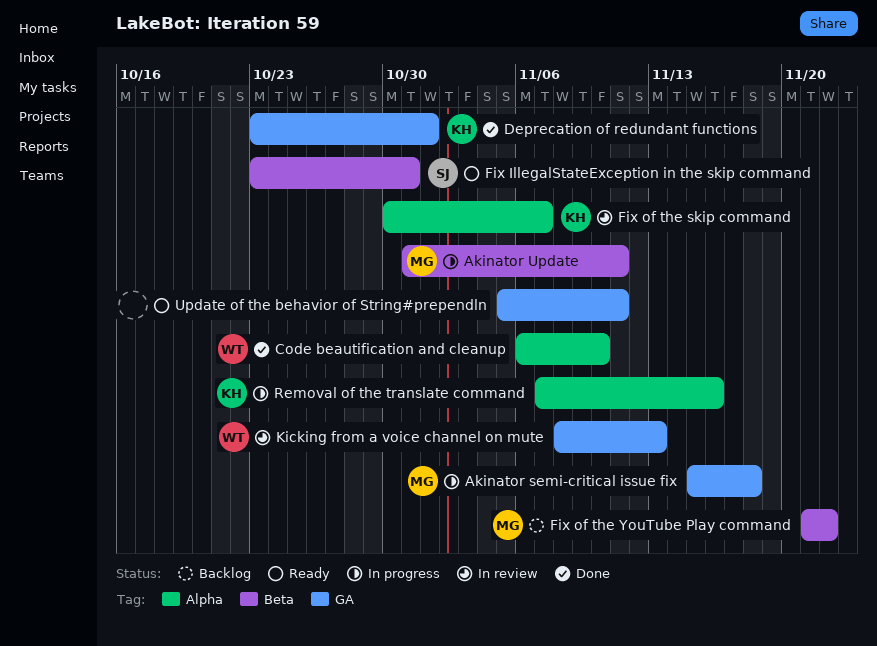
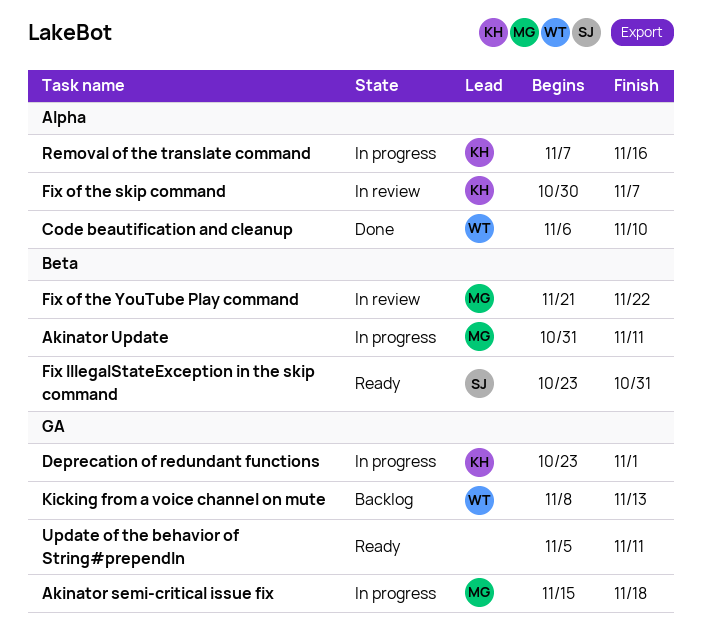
Deprecation of redundant functions, status: Done -> In progress
Fix of the YouTube Play command, status: Backlog -> In review
Kicking from a voice channel on mute, status: In review -> Backlog

